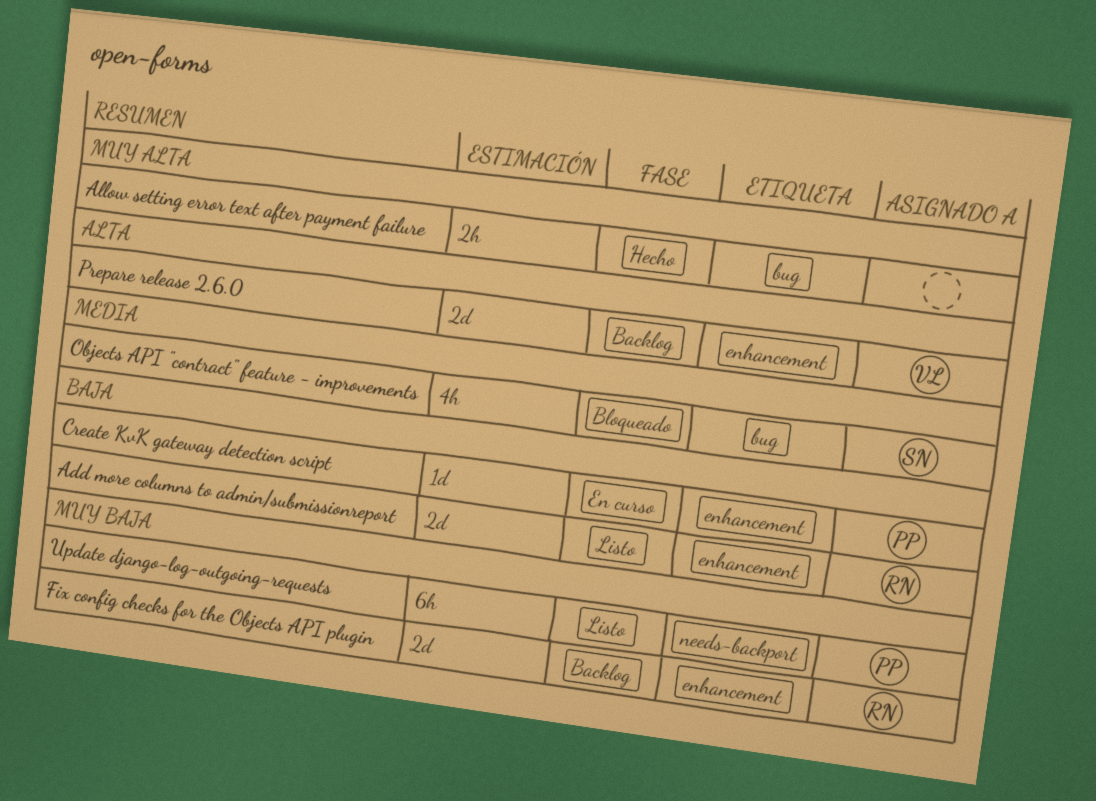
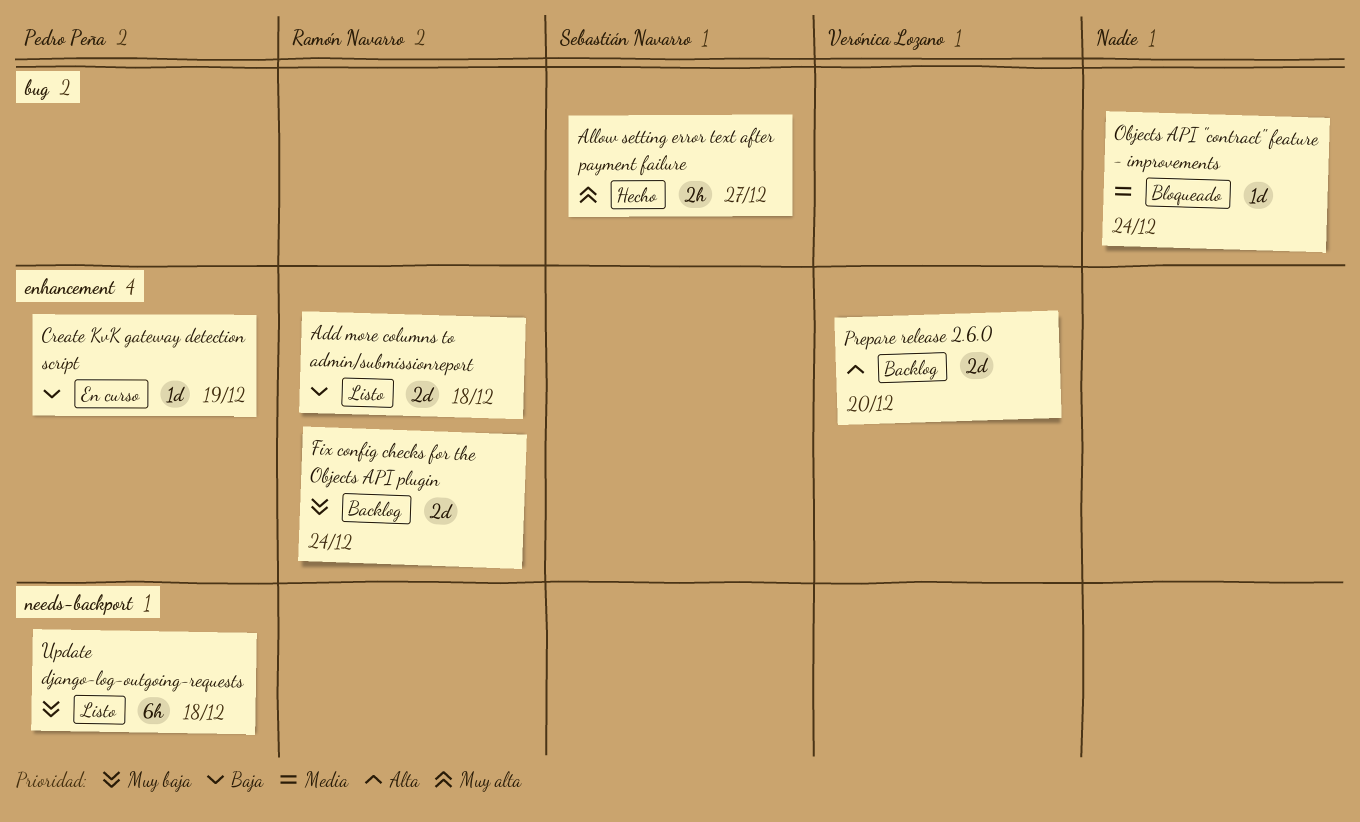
Allow setting error text after payment failure, owner: none -> Sebastián Navarro
Objects API "contract" feature - improvements, owner: Sebastián Navarro -> none
Objects API "contract" feature - improvements, estimate: 4h -> 1d

